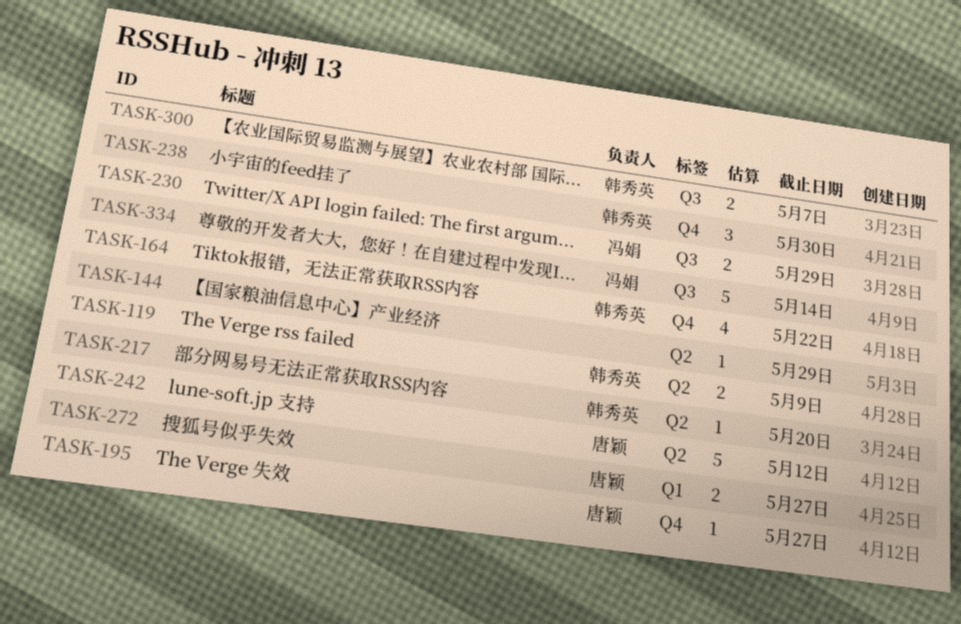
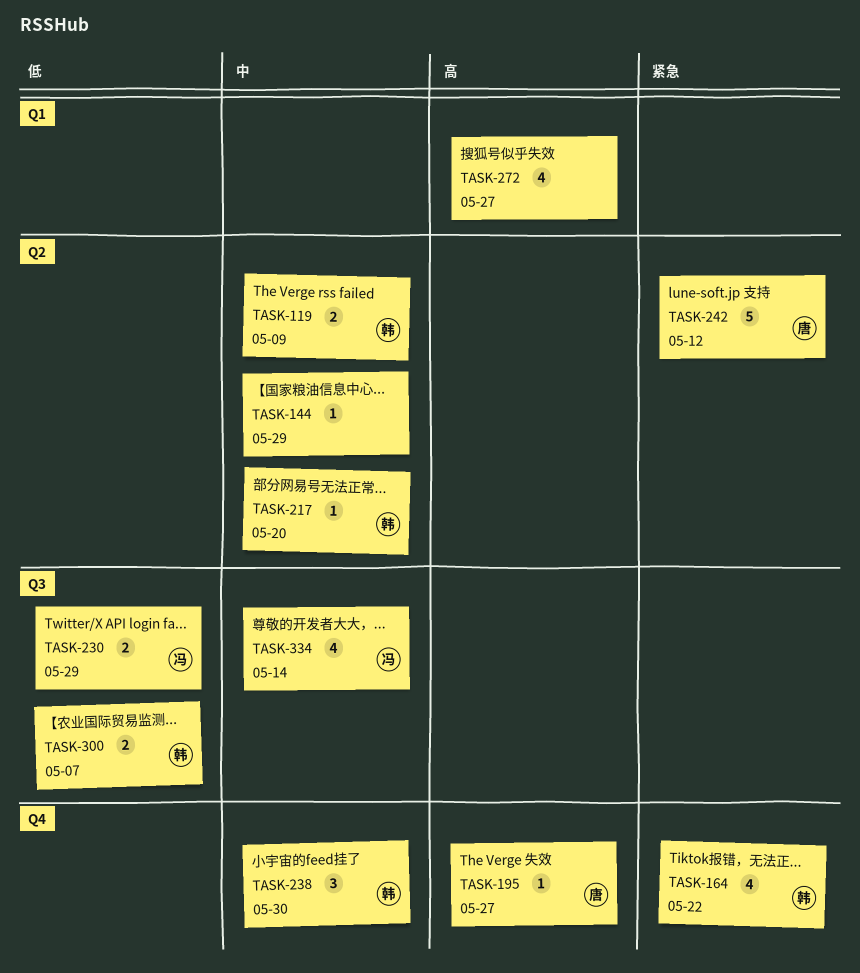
TASK-272, owner: 唐颖 -> none
TASK-272, estimate: 2 -> 4
TASK-334, estimate: 5 -> 4

